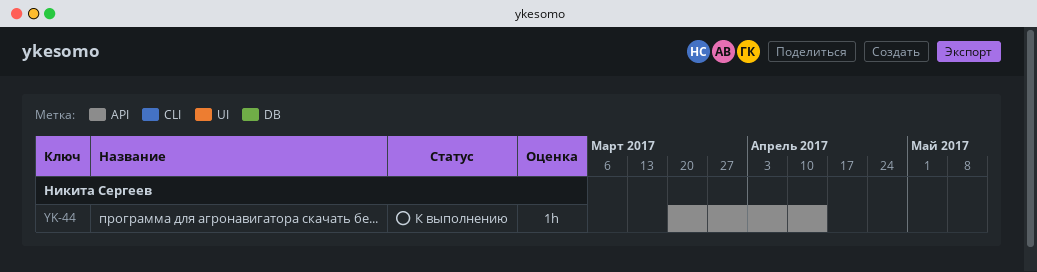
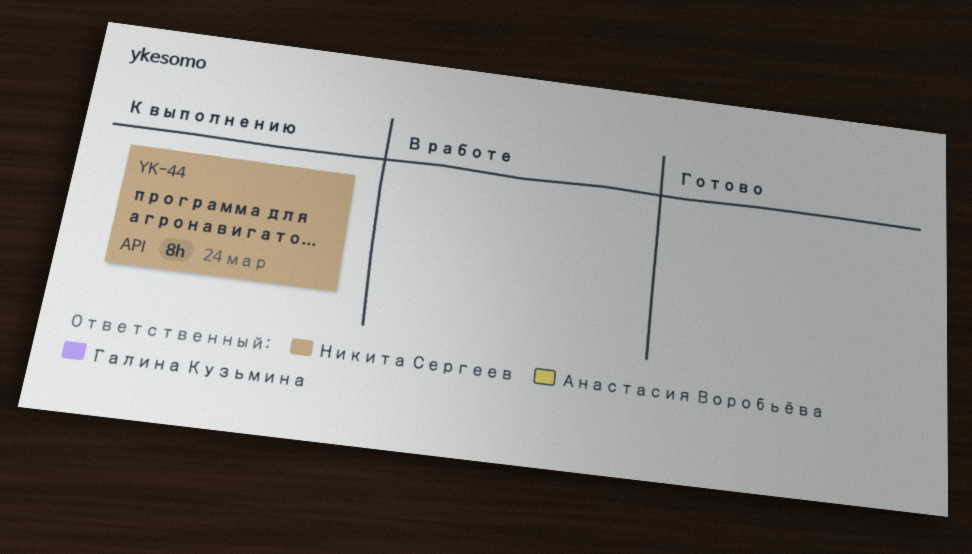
YK-44, estimate: 1h -> 8h
YK-44, due: Apr 14 -> Mar 24

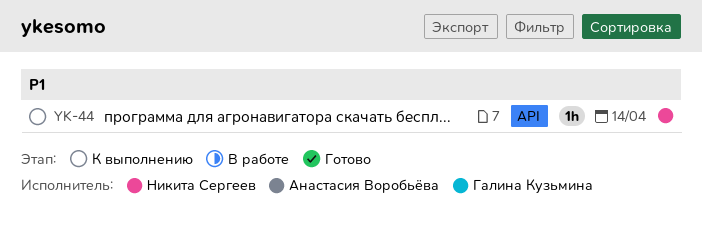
YK-44, estimate: 8h -> 1h
YK-44, due: Mar 24 -> Apr 14

